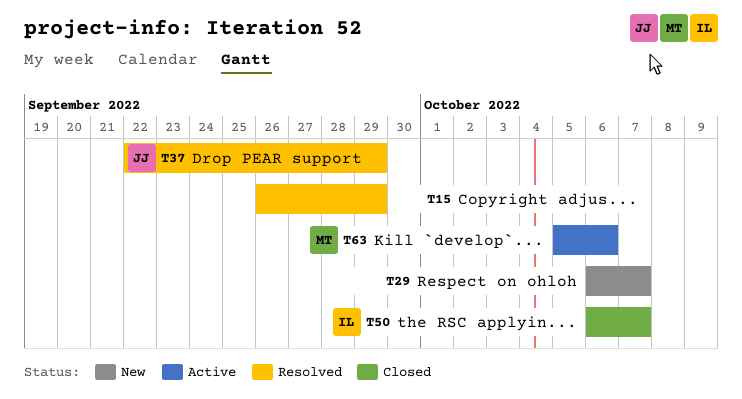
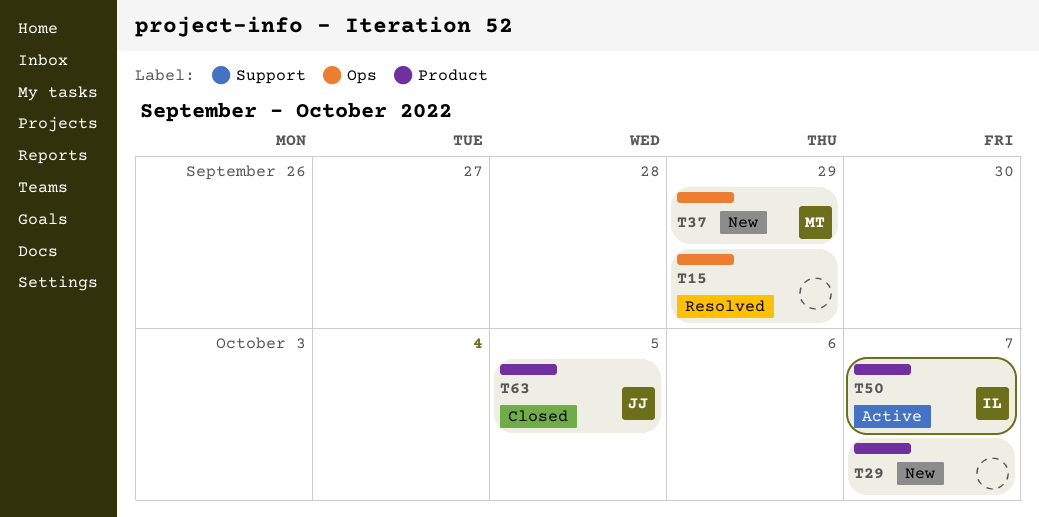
T37, status: Resolved -> New
T37, owner: JJ -> MT
T50, status: Closed -> Active
T63, status: Active -> Closed
T63, owner: MT -> JJ
T63, due: Oct 6 -> Oct 5

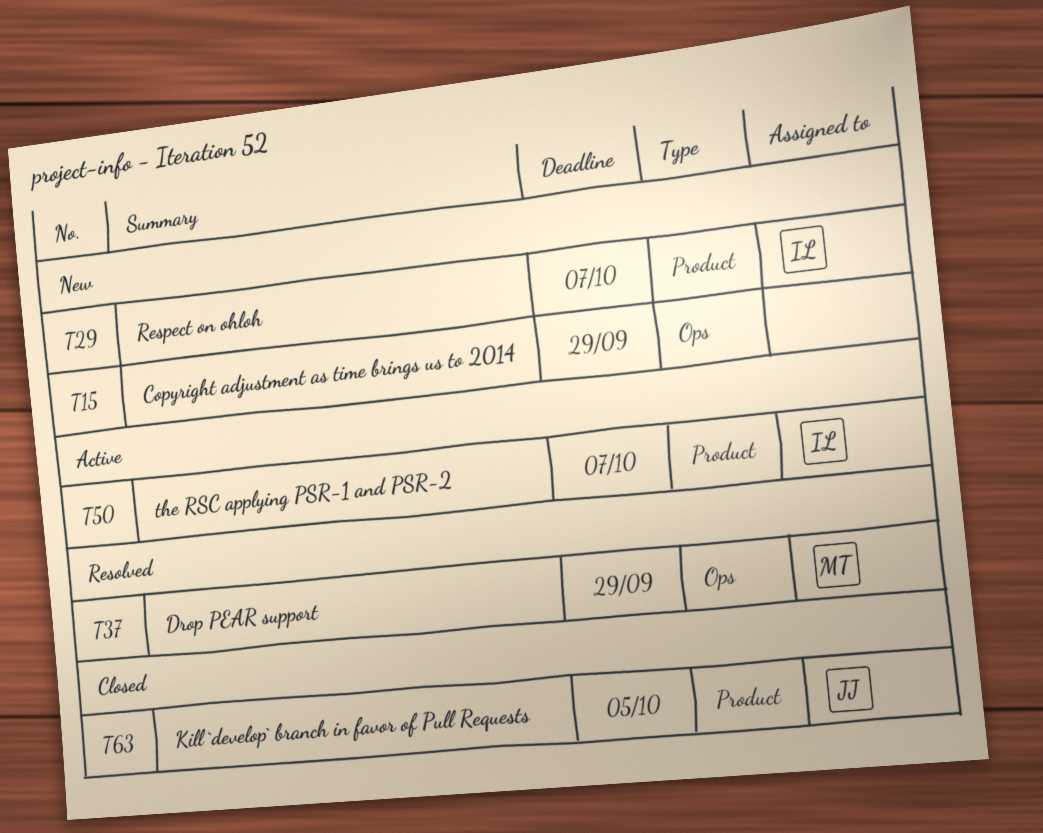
T15, status: Resolved -> New
T29, owner: none -> IL
T37, status: New -> Resolved

